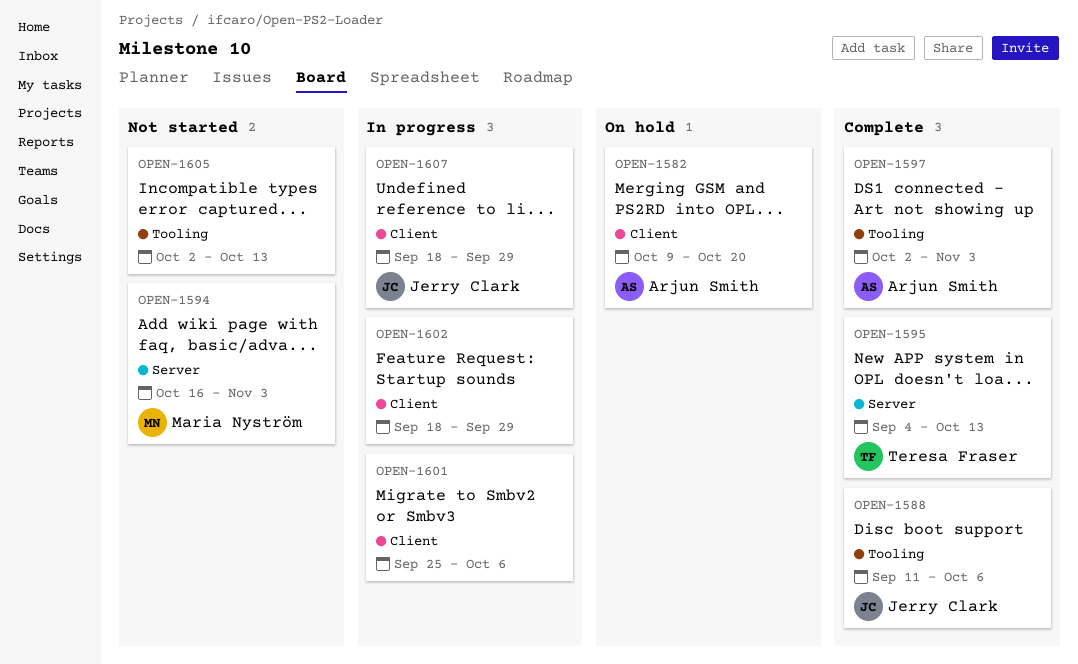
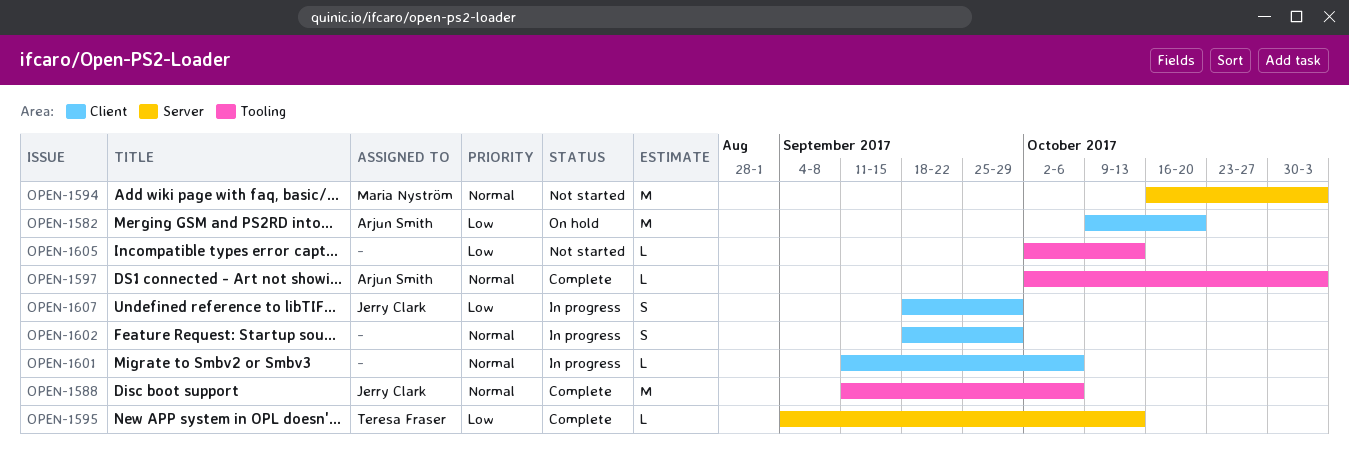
OPEN-1601, start: Sep 25 -> Sep 11

